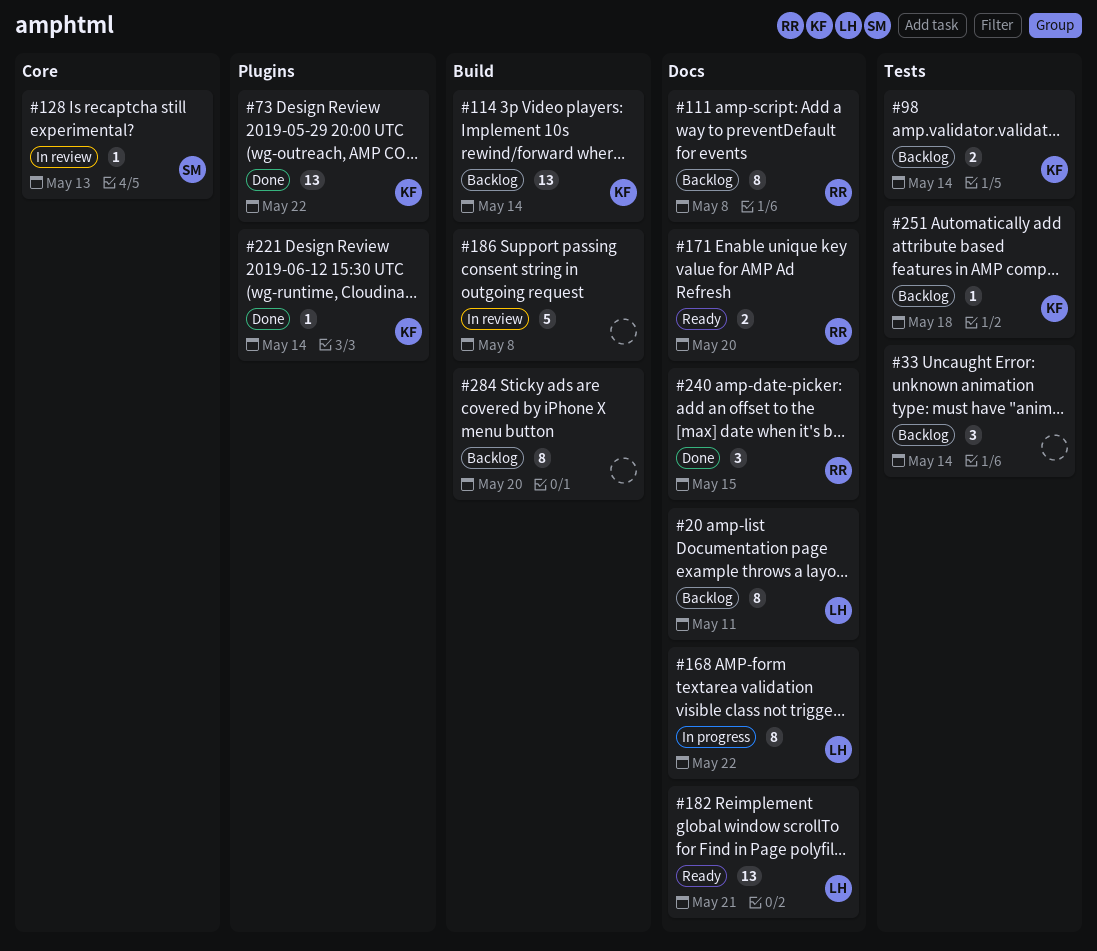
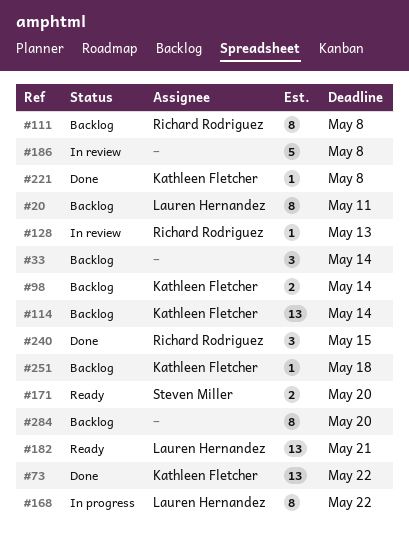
#128, owner: Steven Miller -> Richard Rodriguez
#171, owner: Richard Rodriguez -> Steven Miller
#221, due: May 14 -> May 8

